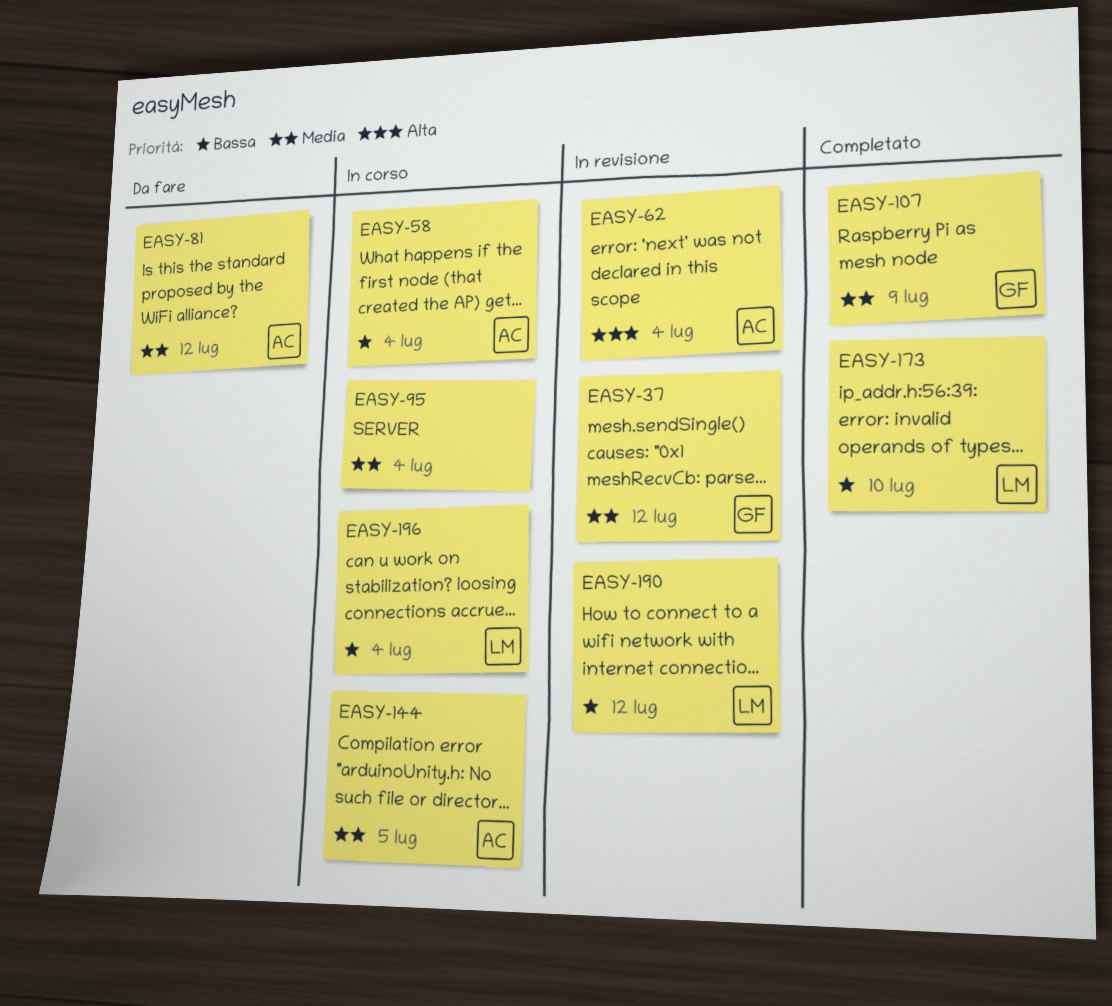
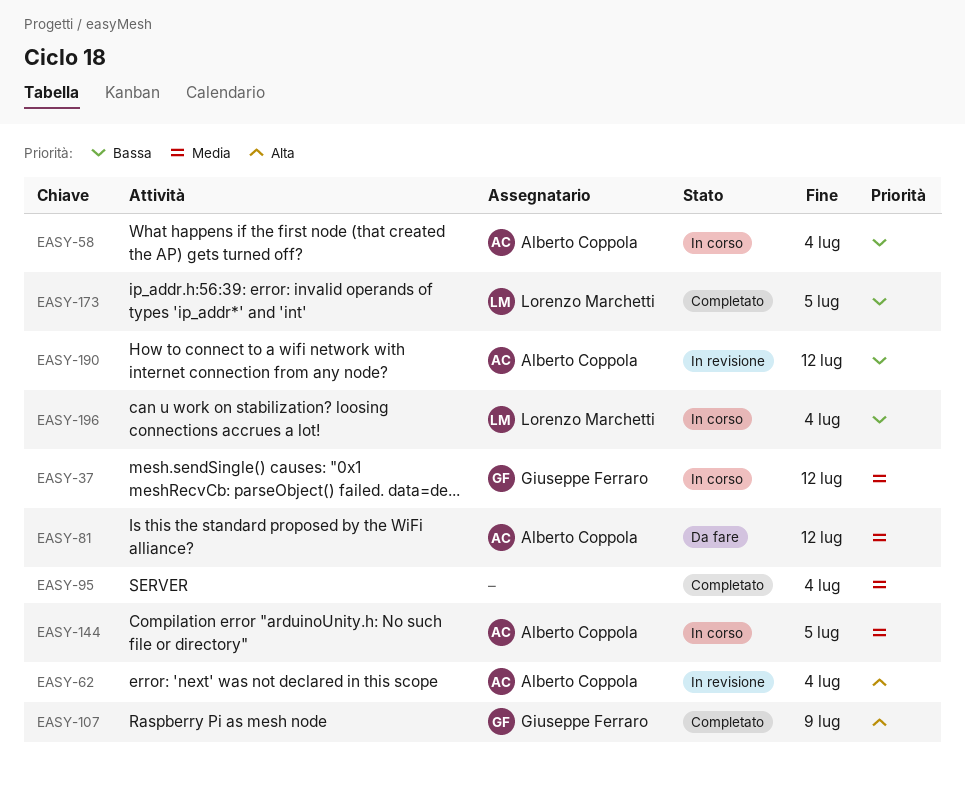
EASY-37, status: In revisione -> In corso
EASY-95, status: In corso -> Completato
EASY-107, priority: Media -> Alta
EASY-173, due: Jul 10 -> Jul 5
EASY-190, owner: Lorenzo Marchetti -> Alberto Coppola

